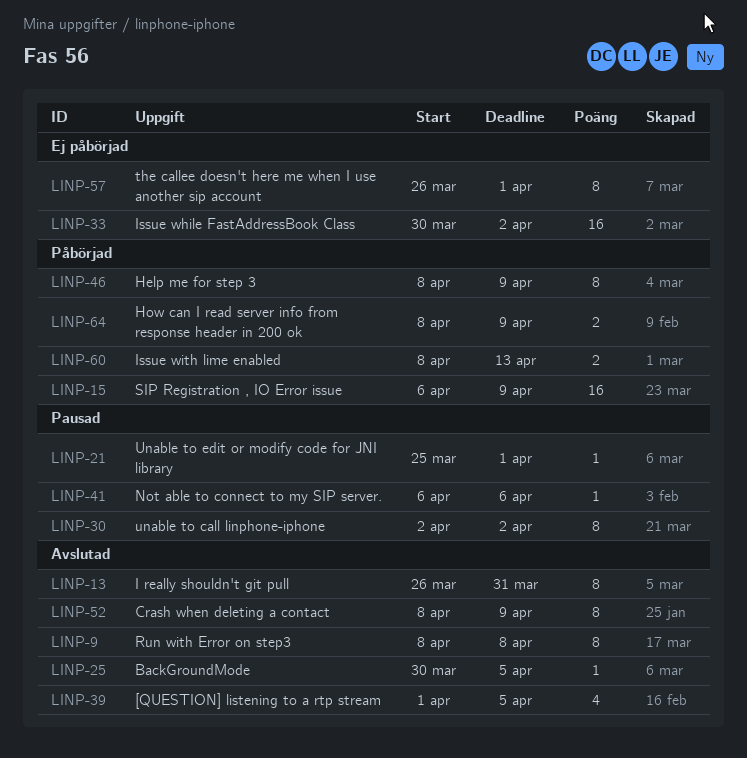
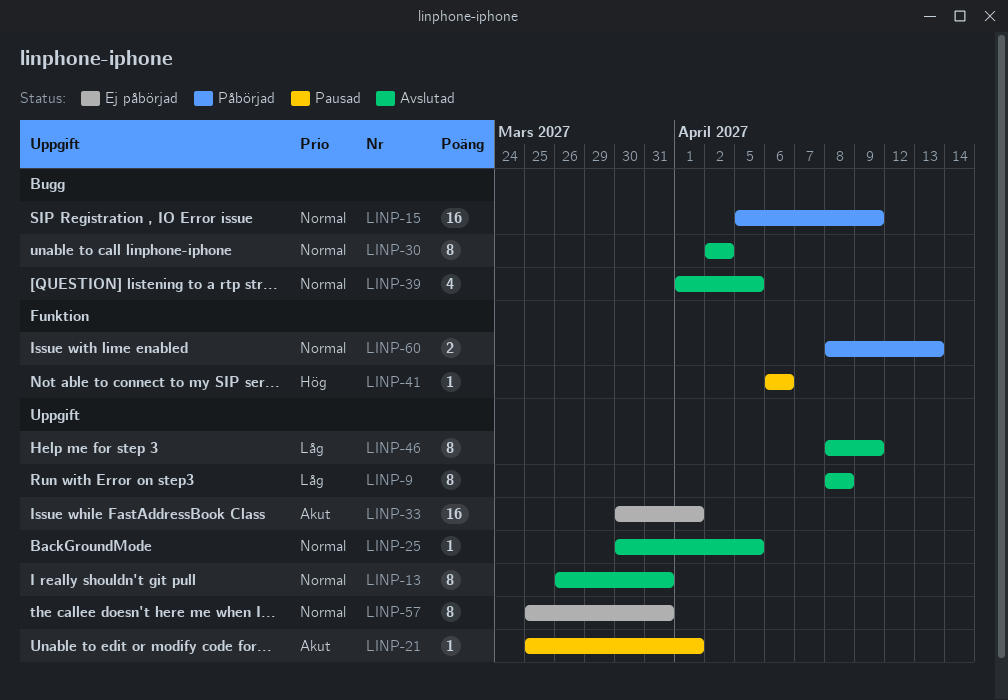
LINP-15, start: Apr 6 -> Apr 5
LINP-30, status: Pausad -> Avslutad
LINP-33, due: Apr 2 -> Apr 1
LINP-46, status: Påbörjad -> Avslutad
LINP-52: present -> none
LINP-57, start: Mar 26 -> Mar 25
LINP-57, due: Apr 1 -> Mar 31
LINP-64: present -> none

